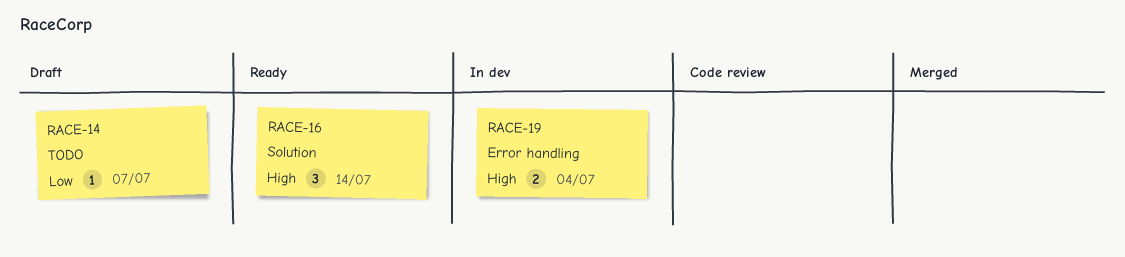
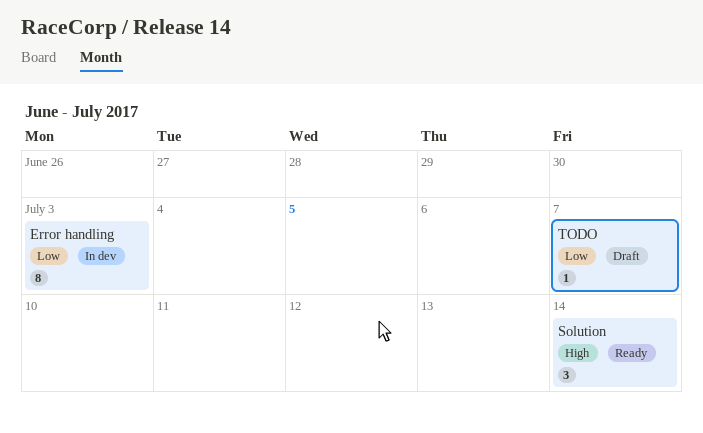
Error handling, priority: High -> Low
Error handling, estimate: 2 -> 8
Error handling, due: Jul 4 -> Jul 3

